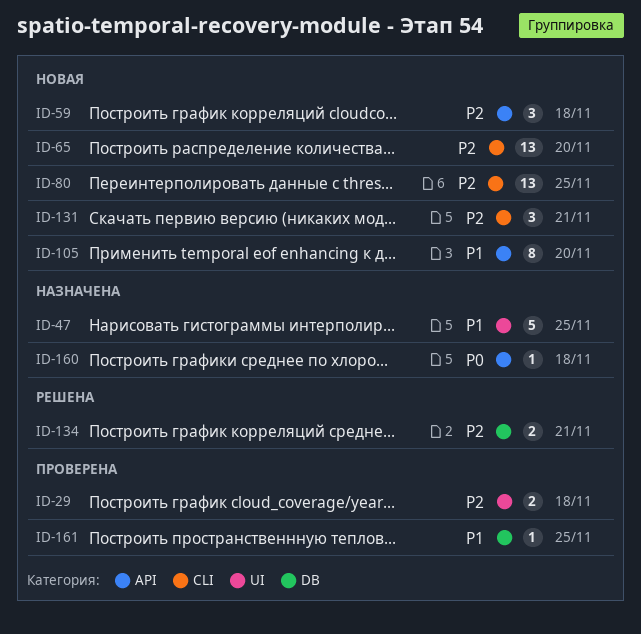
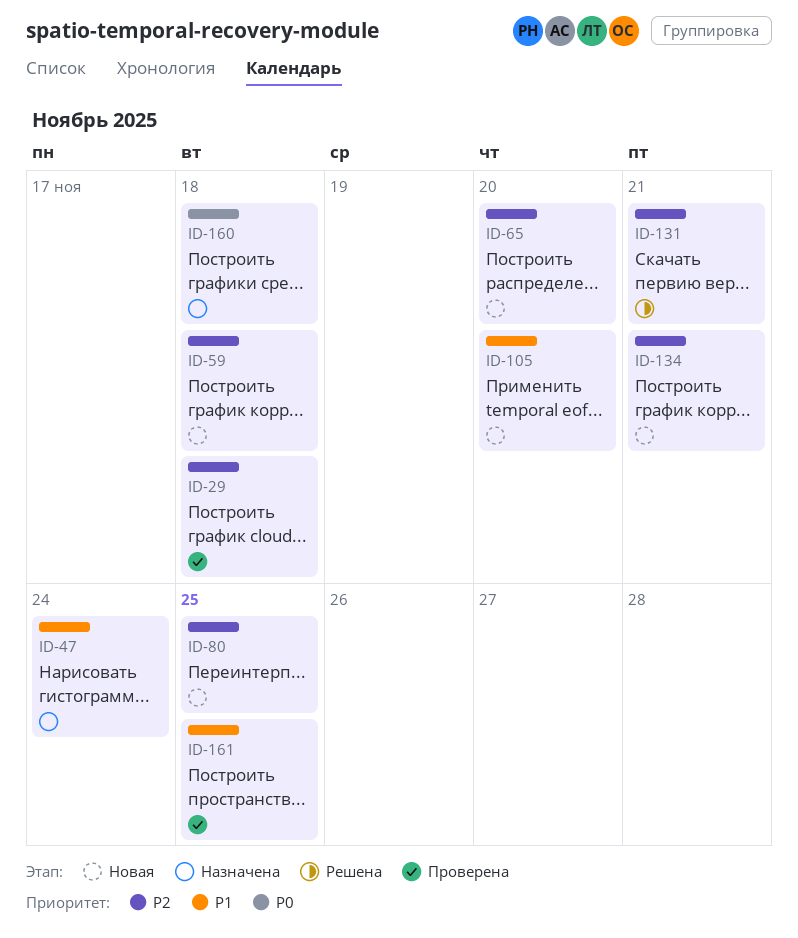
ID-47, due: Nov 25 -> Nov 24
ID-131, status: Новая -> Решена
ID-134, status: Решена -> Новая

